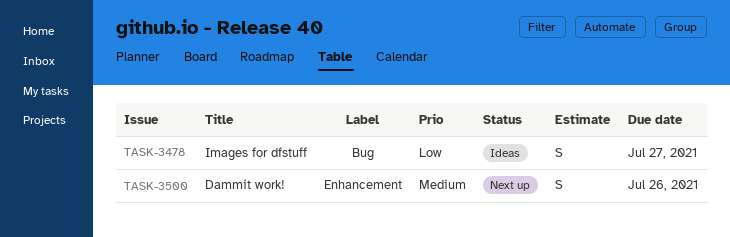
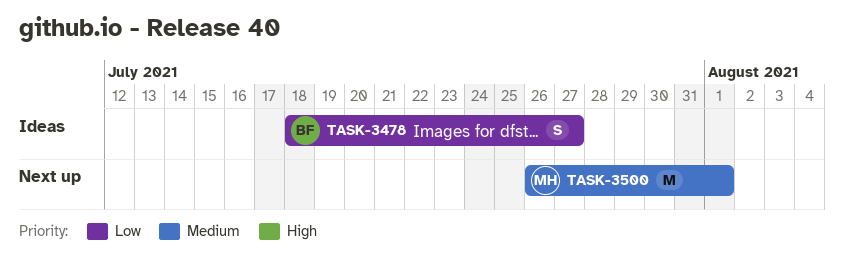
TASK-3500, estimate: S -> M
TASK-3500, due: Jul 26 -> Aug 1

